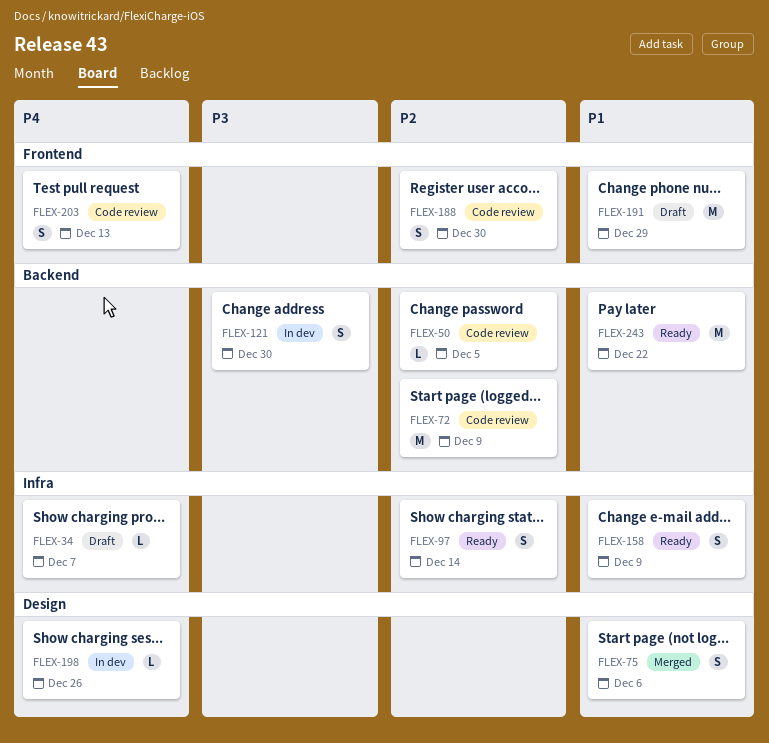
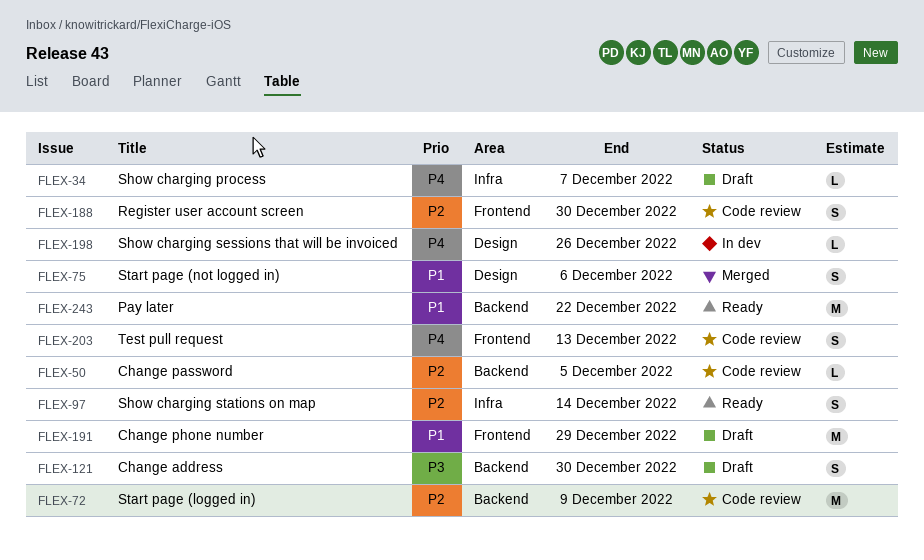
FLEX-121, status: In dev -> Draft
FLEX-158: present -> none

